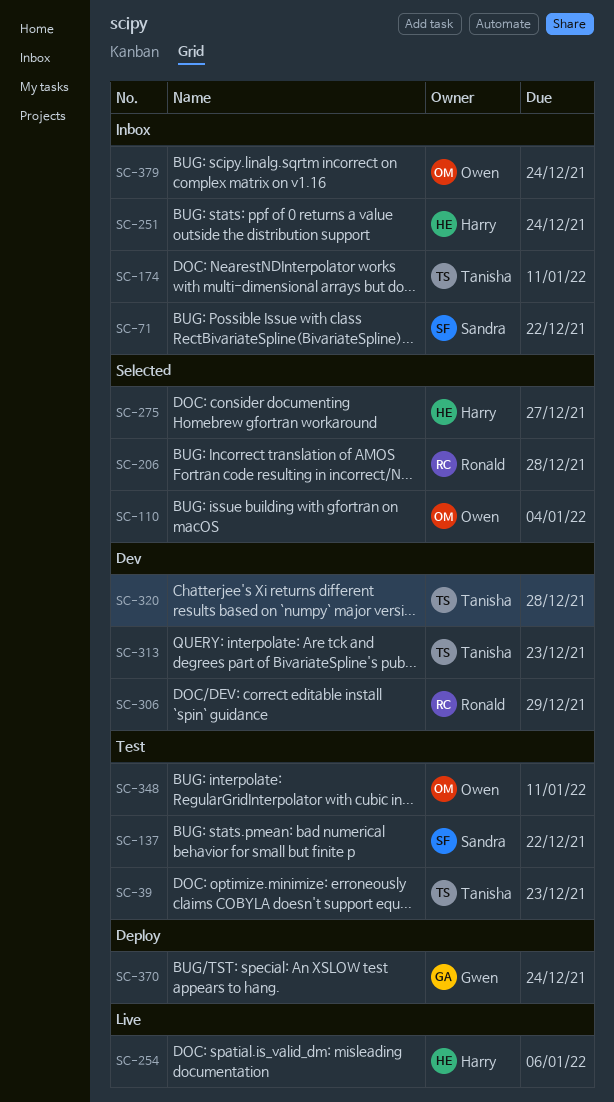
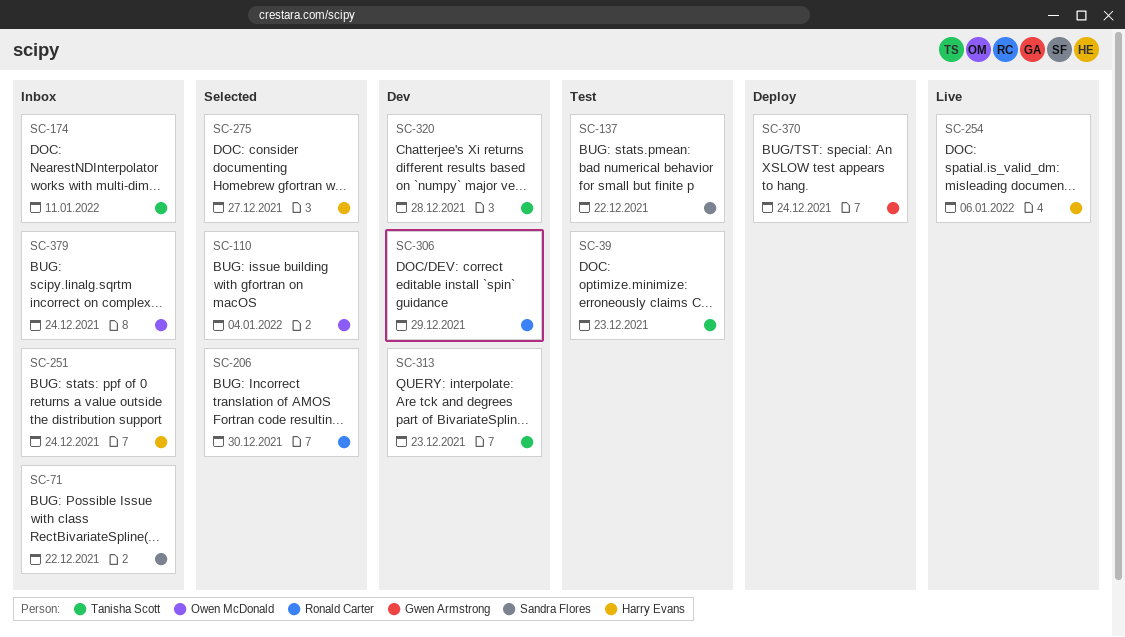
SC-206, due: Dec 28 -> Dec 30
SC-348: present -> none

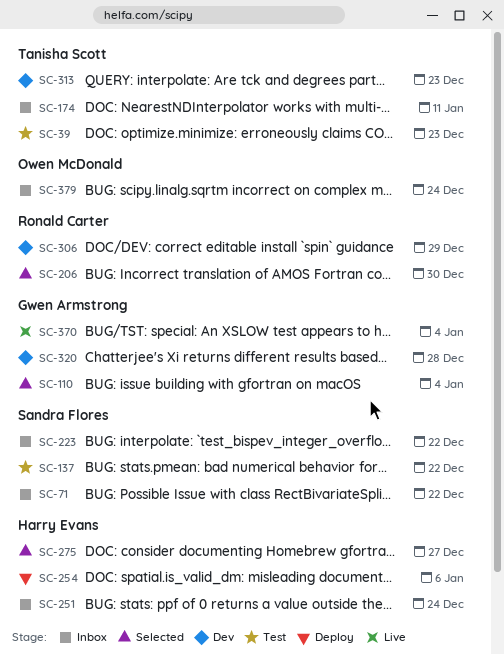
SC-110, owner: Owen McDonald -> Gwen Armstrong
SC-223: none -> present
SC-254, status: Live -> Deploy
SC-320, owner: Tanisha Scott -> Gwen Armstrong
SC-370, status: Deploy -> Live
SC-370, due: Dec 24 -> Jan 4

